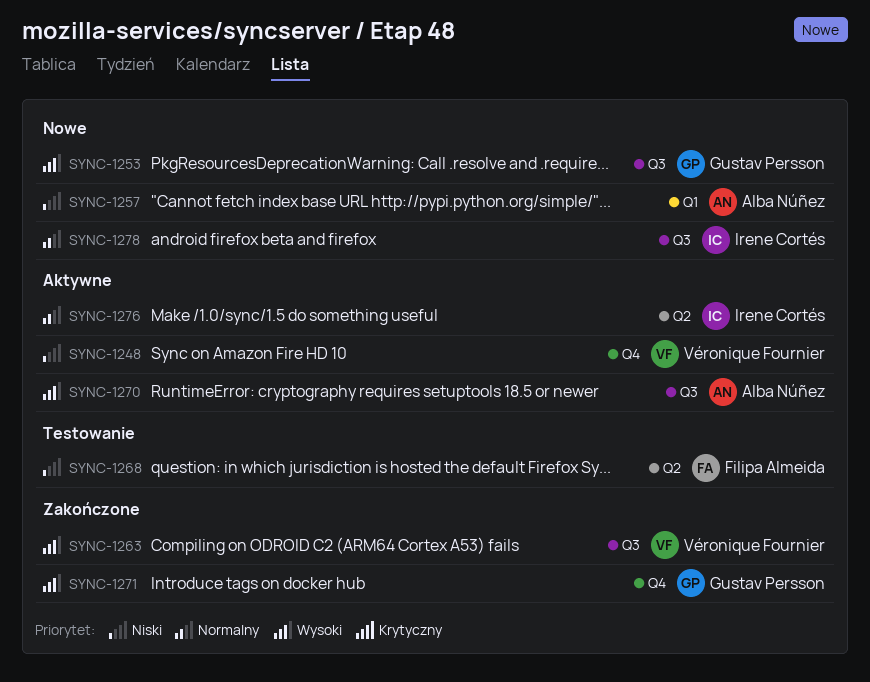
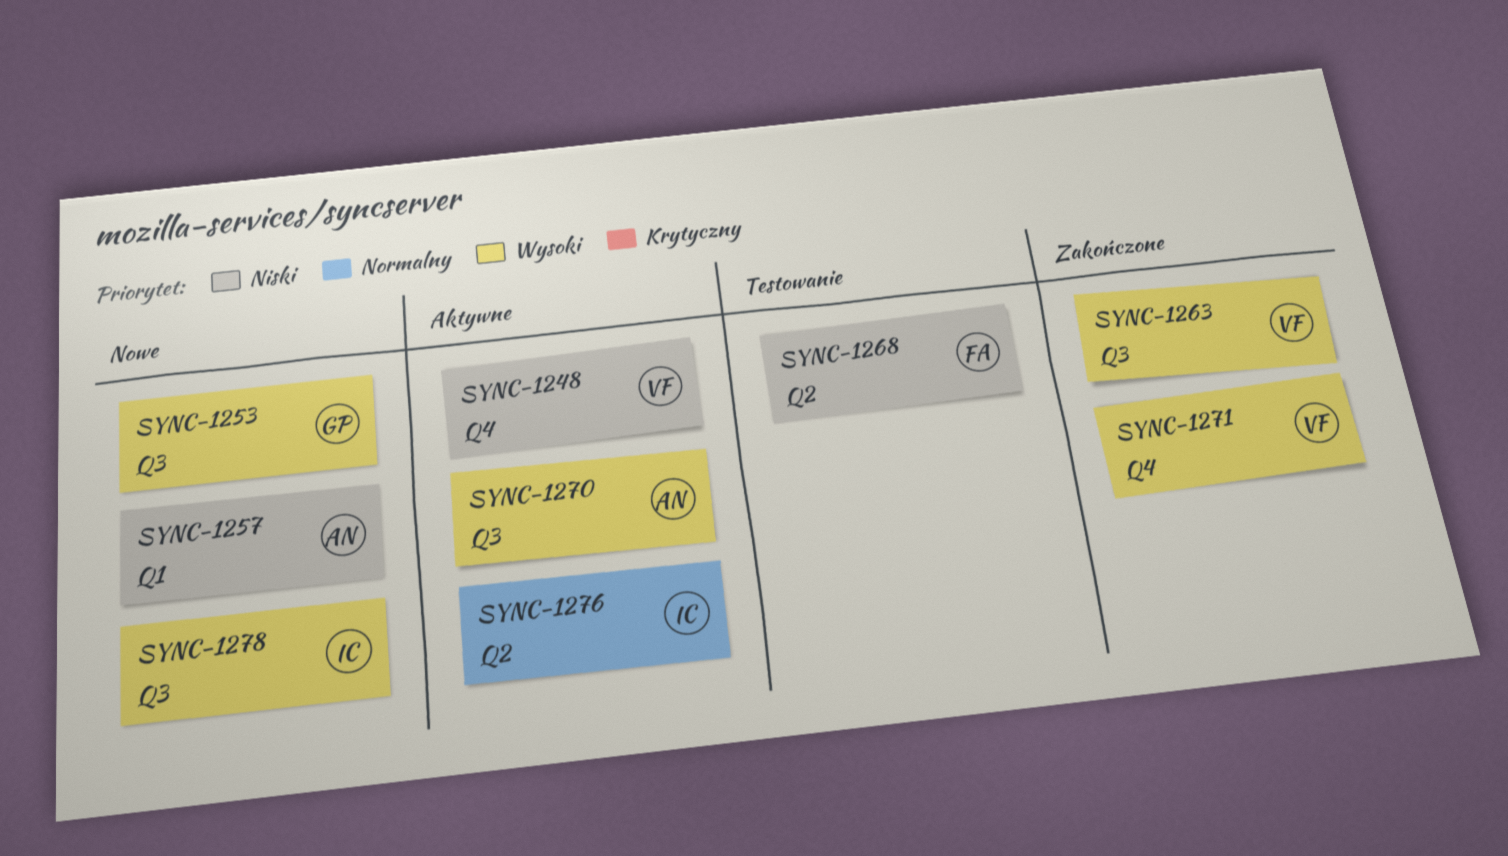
SYNC-1271, owner: Gustav Persson -> Véronique Fournier
SYNC-1278, priority: Normalny -> Wysoki

